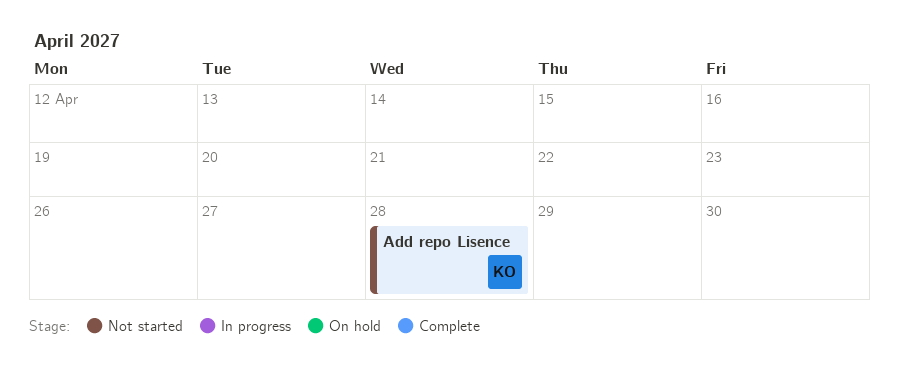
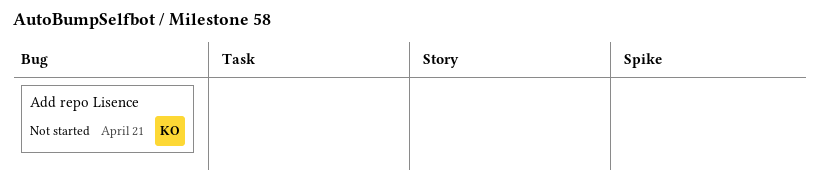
Add repo Lisence, due: Apr 28 -> Apr 21

